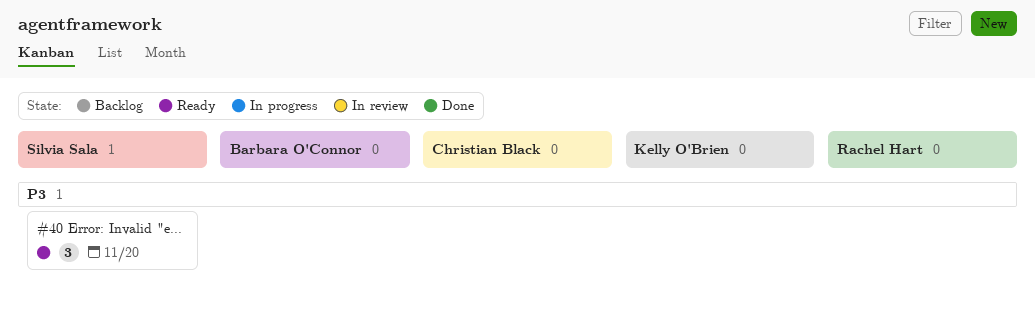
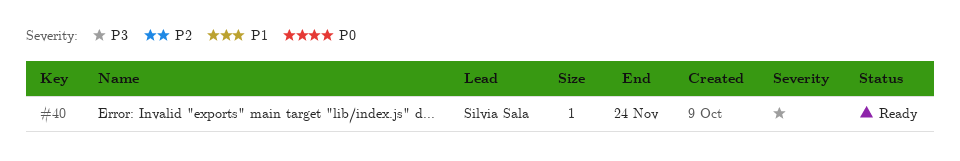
#40, estimate: 3 -> 1
#40, due: Nov 20 -> Nov 24

